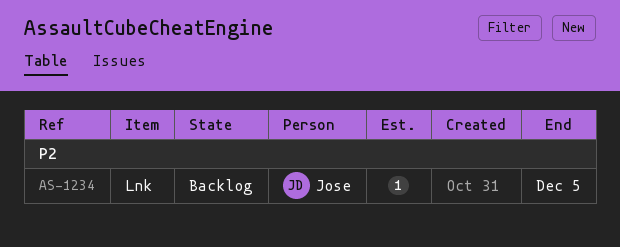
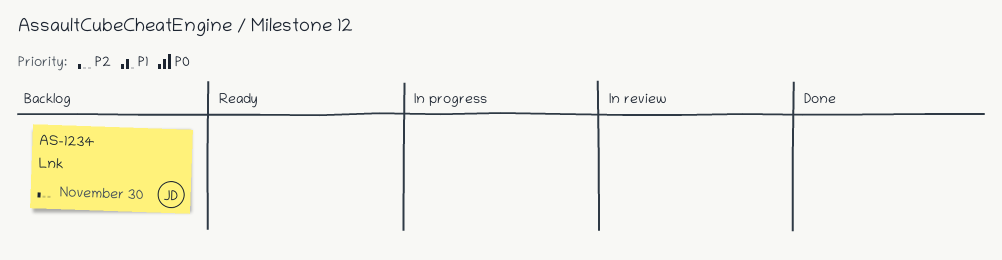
AS-1234, due: Dec 5 -> Nov 30

